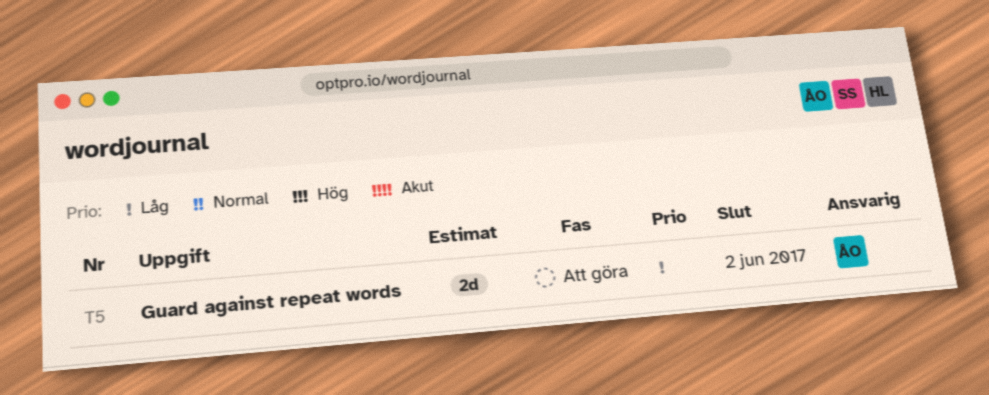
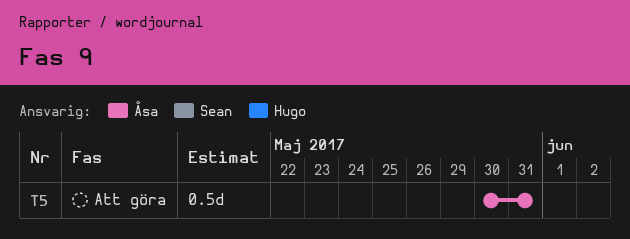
T5, estimate: 2d -> 0.5d
T5, due: Jun 2 -> May 31

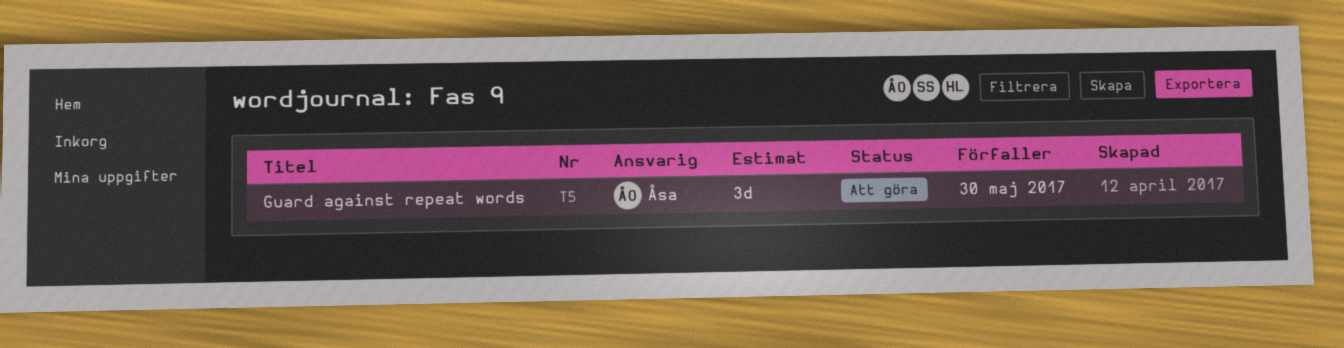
T5, estimate: 0.5d -> 3d
T5, due: May 31 -> May 30

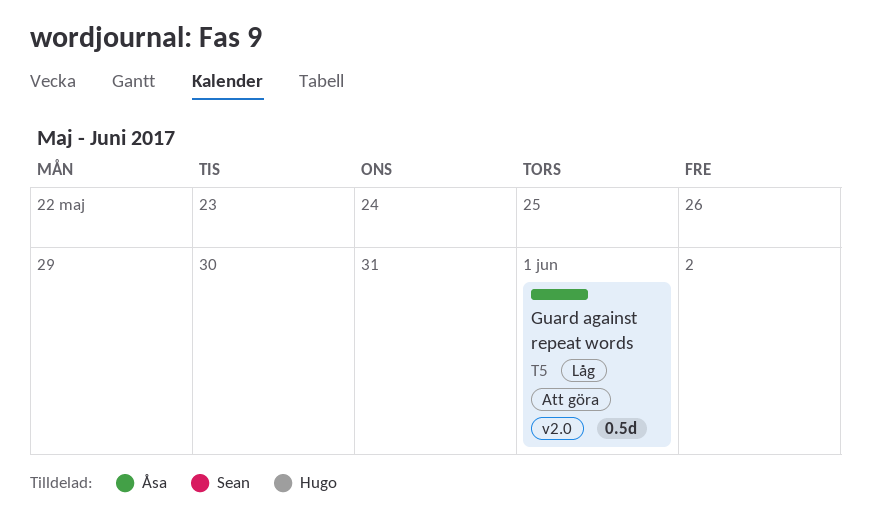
T5, estimate: 3d -> 0.5d
T5, due: May 30 -> Jun 1

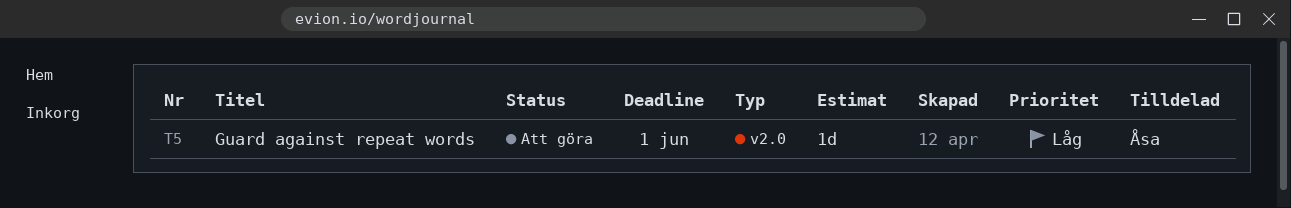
T5, estimate: 0.5d -> 1d

